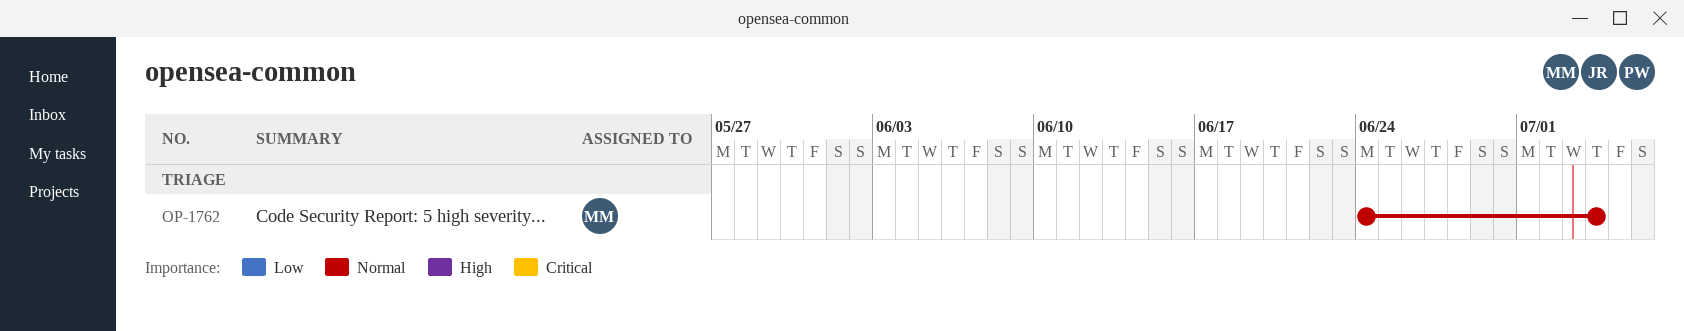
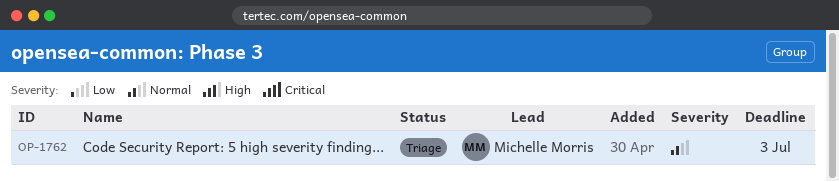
OP-1762, due: Jul 4 -> Jul 3

